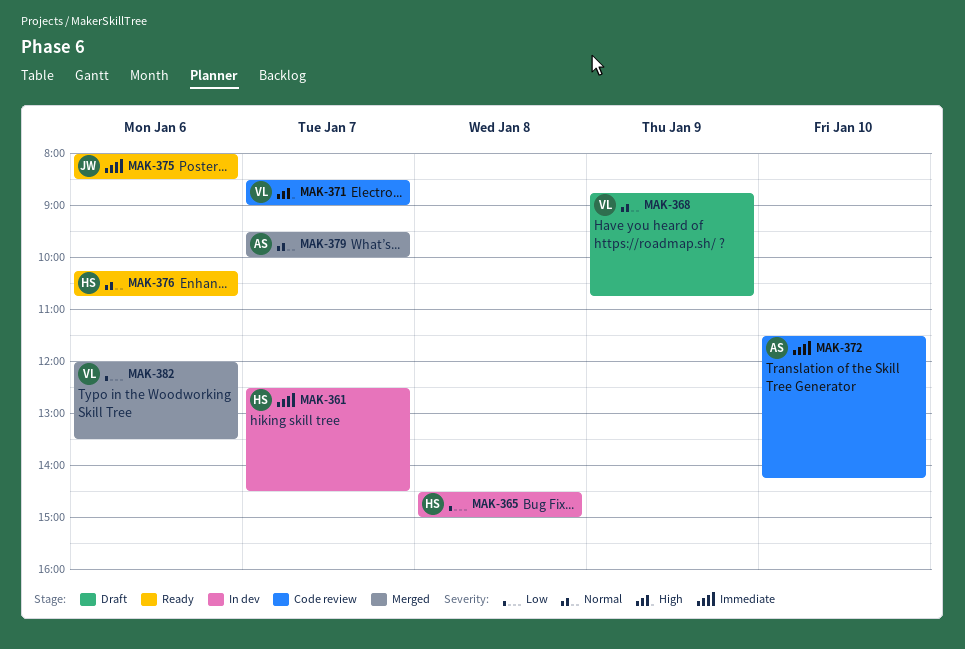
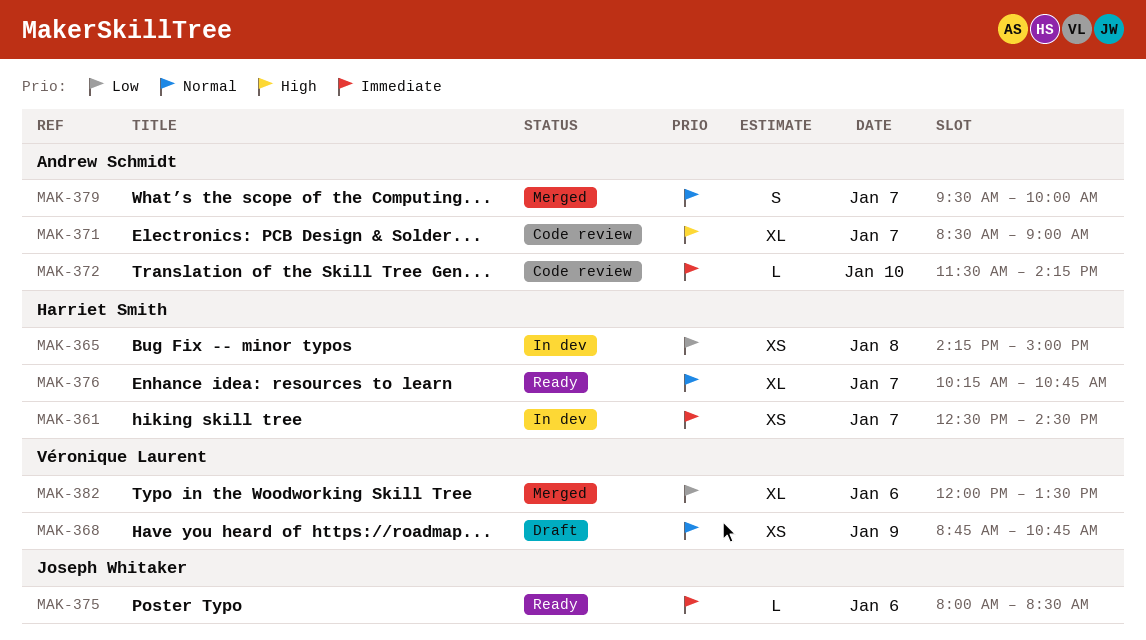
MAK-365, begins: 14:30 -> 14:15
MAK-371, owner: Véronique Laurent -> Andrew Schmidt
MAK-376, day: Jan 6 -> Jan 7

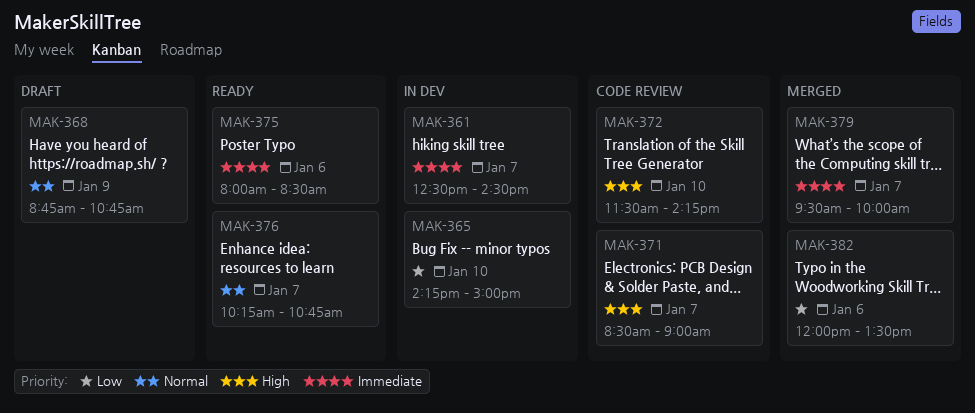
MAK-365, day: Jan 8 -> Jan 10
MAK-372, priority: Immediate -> High
MAK-379, priority: Normal -> Immediate

